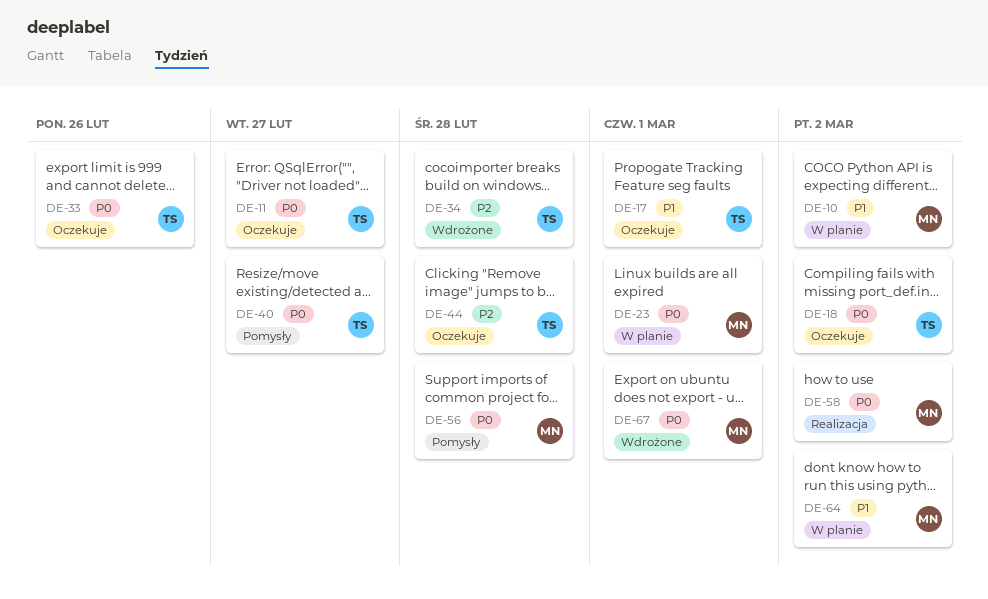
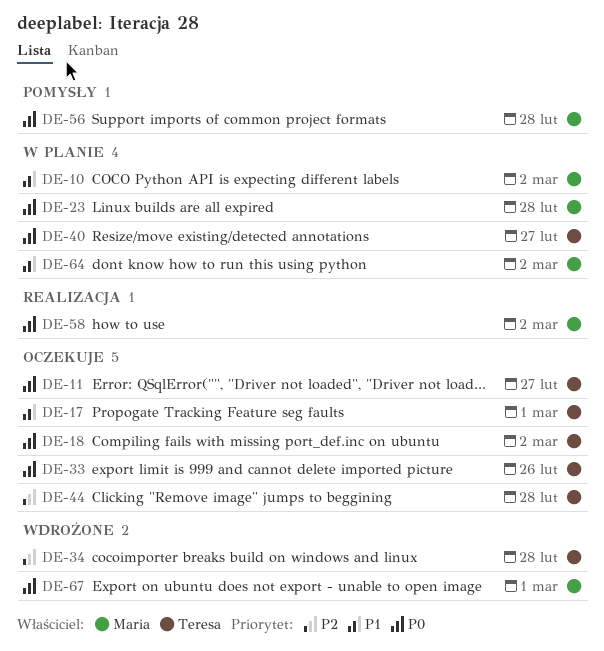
DE-23, due: Mar 1 -> Feb 28
DE-40, status: Pomysły -> W planie

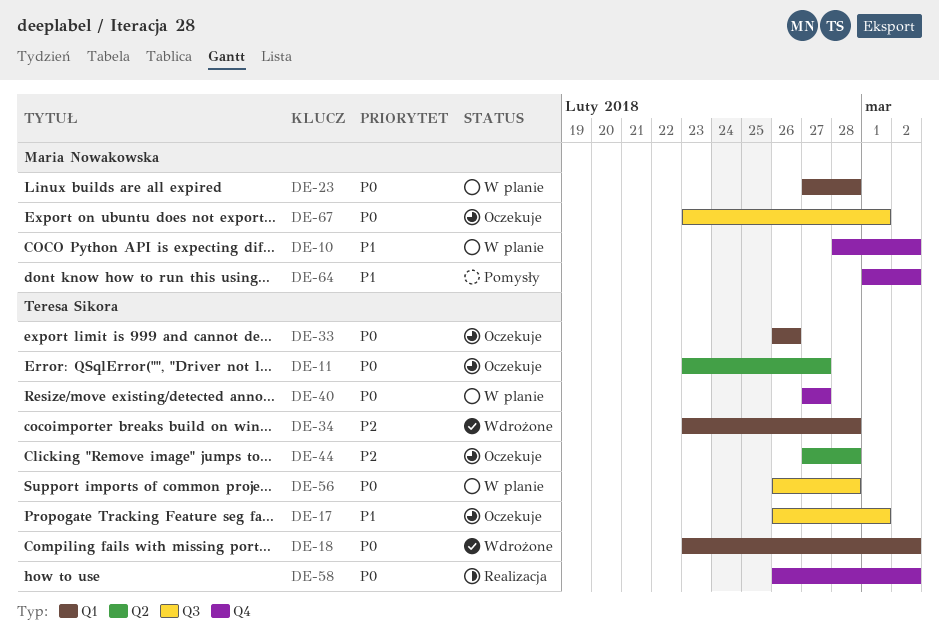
DE-18, status: Oczekuje -> Wdrożone
DE-56, status: Pomysły -> W planie
DE-56, owner: Maria Nowakowska -> Teresa Sikora
DE-58, owner: Maria Nowakowska -> Teresa Sikora
DE-64, status: W planie -> Pomysły
DE-67, status: Wdrożone -> Oczekuje

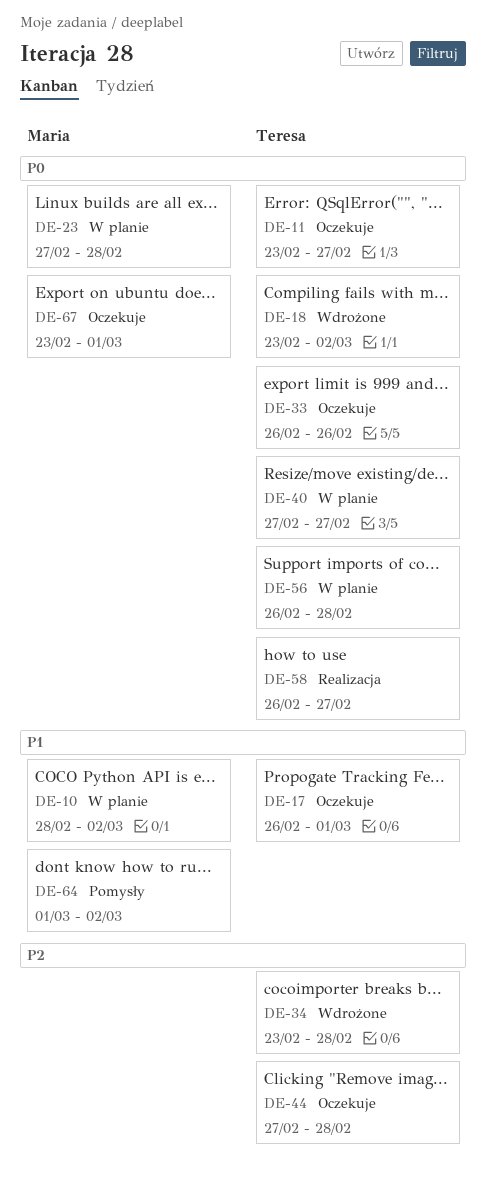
DE-58, due: Mar 2 -> Feb 27

